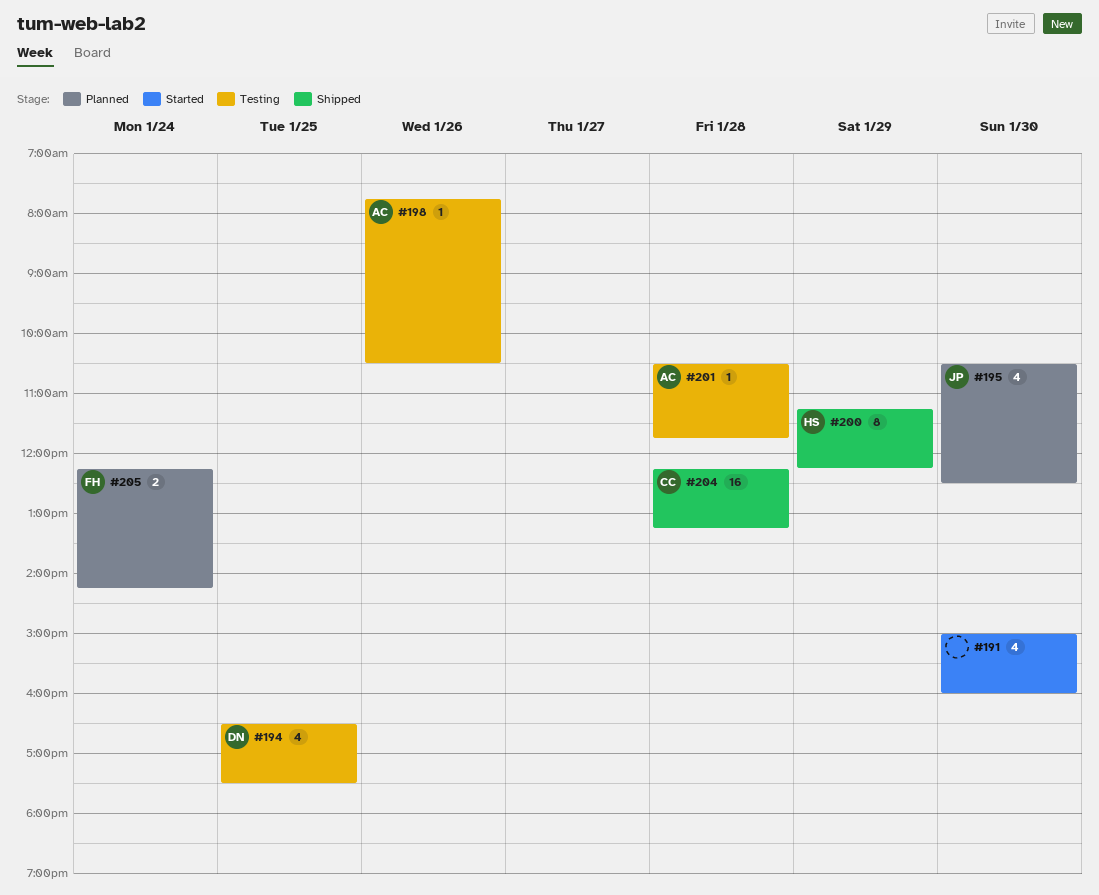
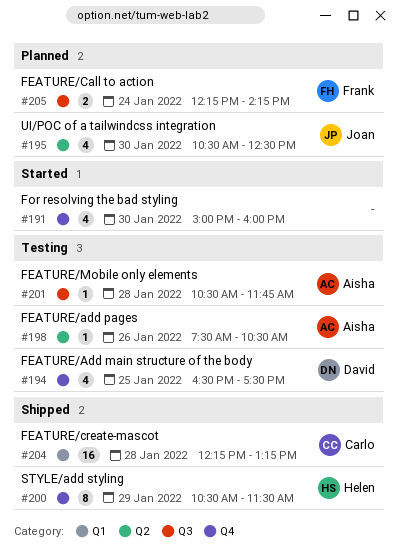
#198, begins: 07:45 -> 07:30
#200, begins: 11:15 -> 10:30
#200, ends: 12:15 -> 11:30

